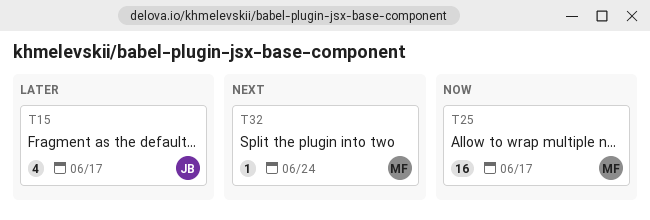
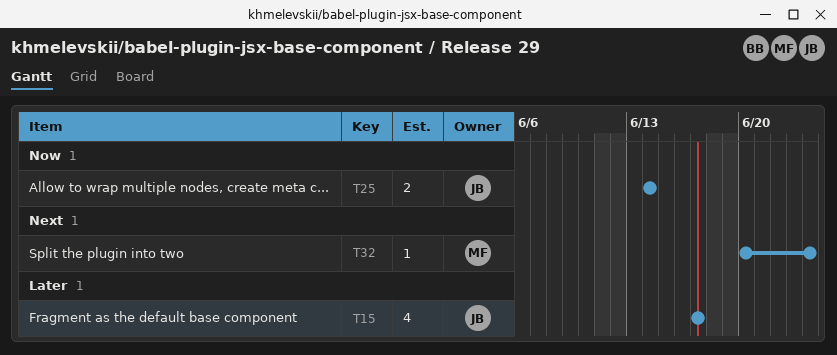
T25, owner: MF -> JB
T25, estimate: 16 -> 2
T25, due: Jun 17 -> Jun 14

